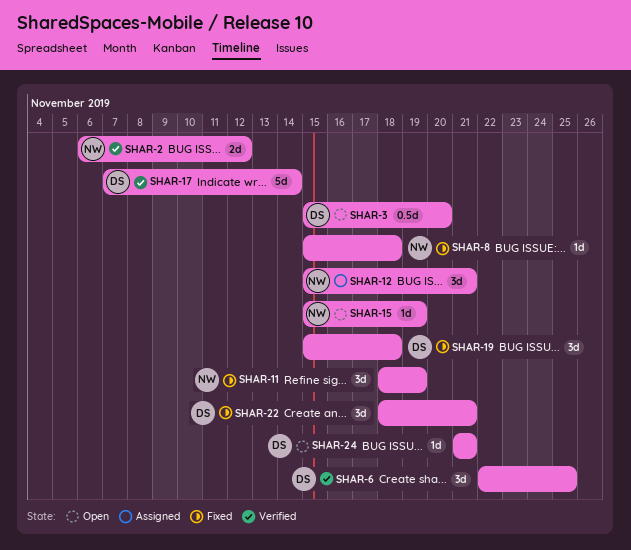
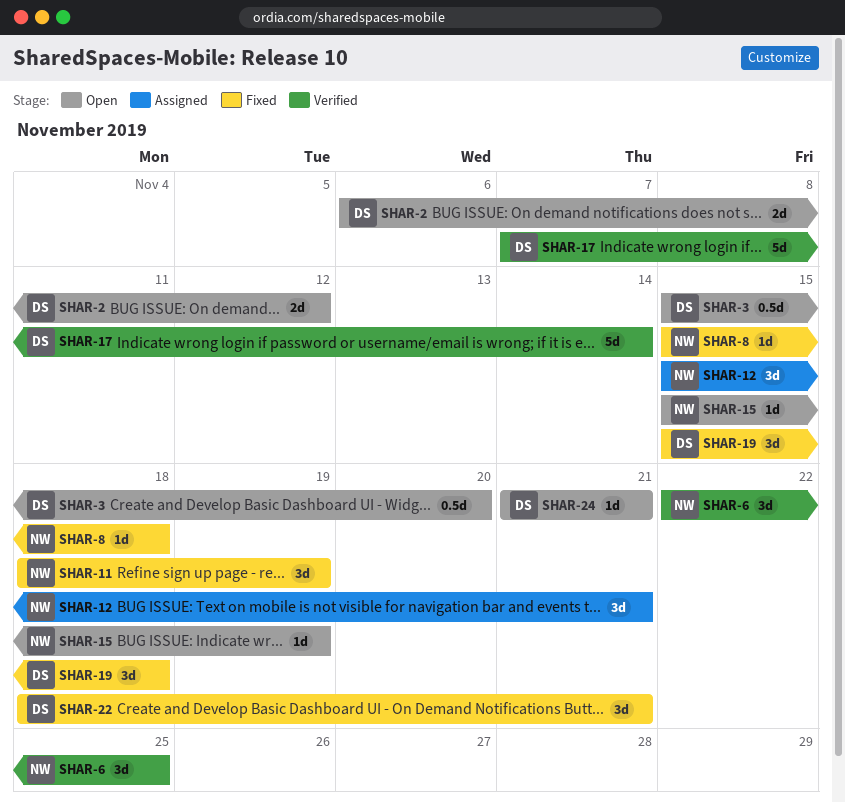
SHAR-2, status: Verified -> Open
SHAR-2, owner: NW -> DS
SHAR-6, owner: DS -> NW

